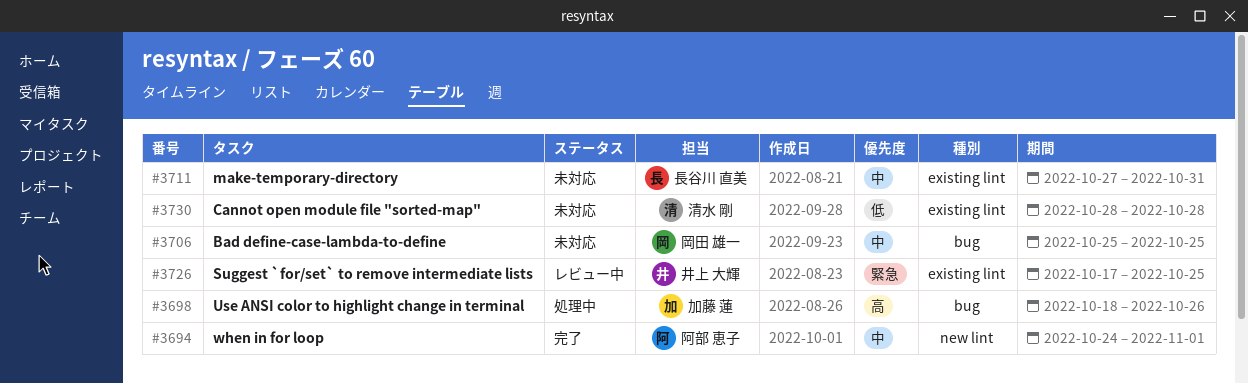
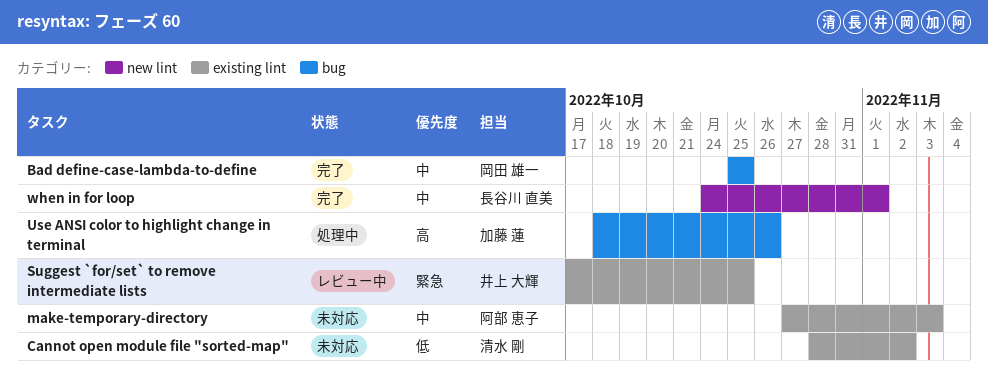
Bad define-case-lambda-to-define, status: 未対応 -> 完了
Cannot open module file "sorted-map", due: Oct 28 -> Nov 2
make-temporary-directory, owner: 長谷川 直美 -> 阿部 恵子
make-temporary-directory, due: Oct 31 -> Nov 3
when in for loop, owner: 阿部 恵子 -> 長谷川 直美

